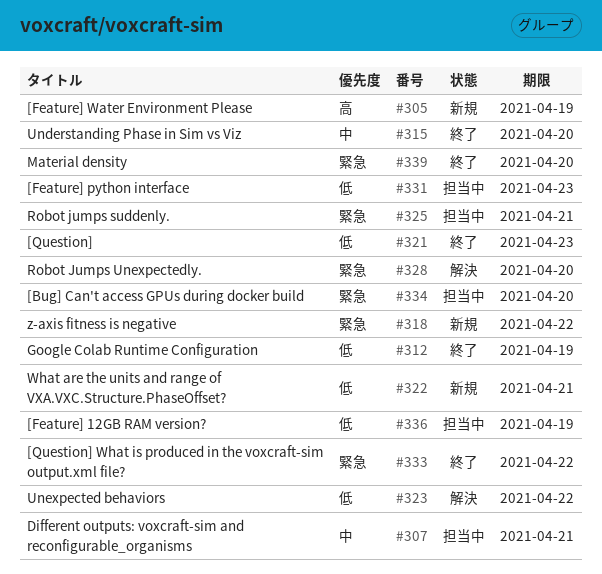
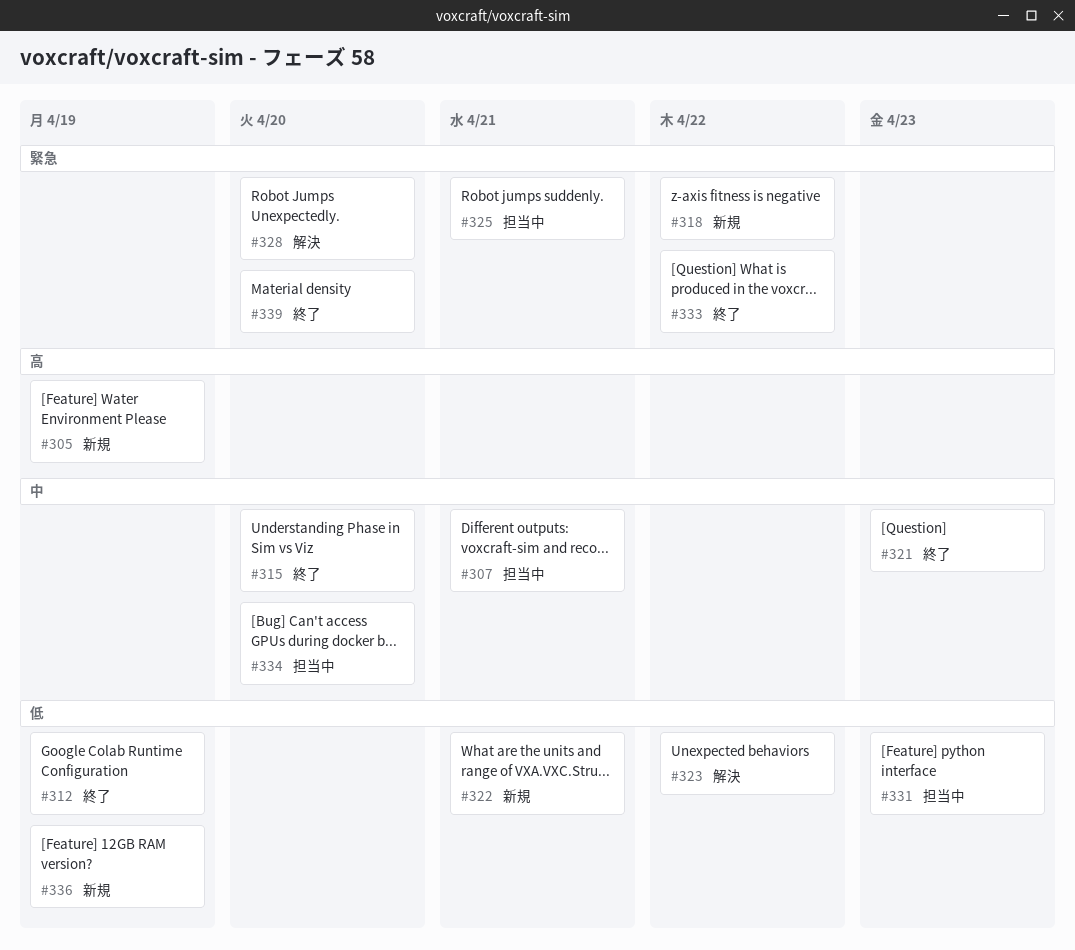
#321, priority: 低 -> 中
#334, priority: 緊急 -> 中
#336, status: 担当中 -> 新規

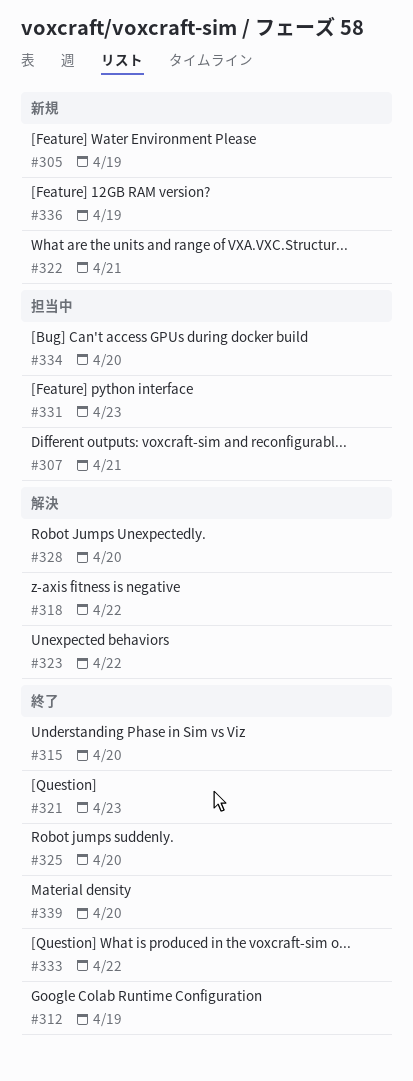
#318, status: 新規 -> 解決
#325, status: 担当中 -> 終了
#325, due: Apr 21 -> Apr 20

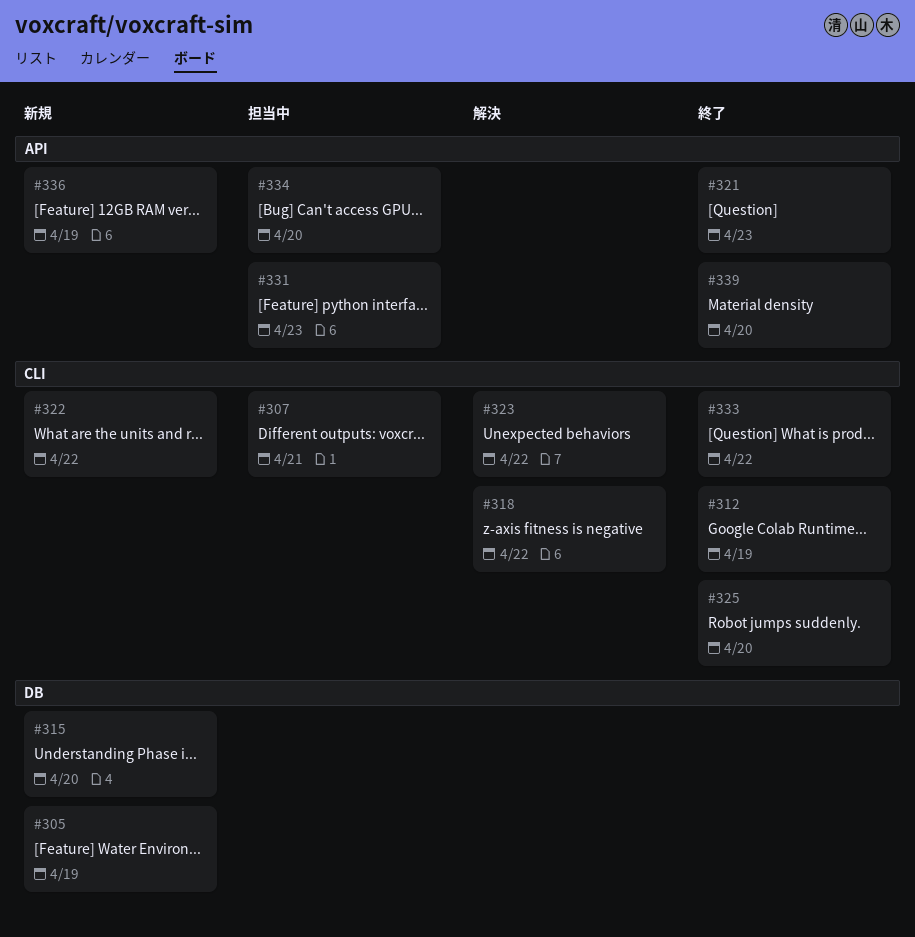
#315, status: 終了 -> 新規
#322, due: Apr 21 -> Apr 22
#328: present -> none

